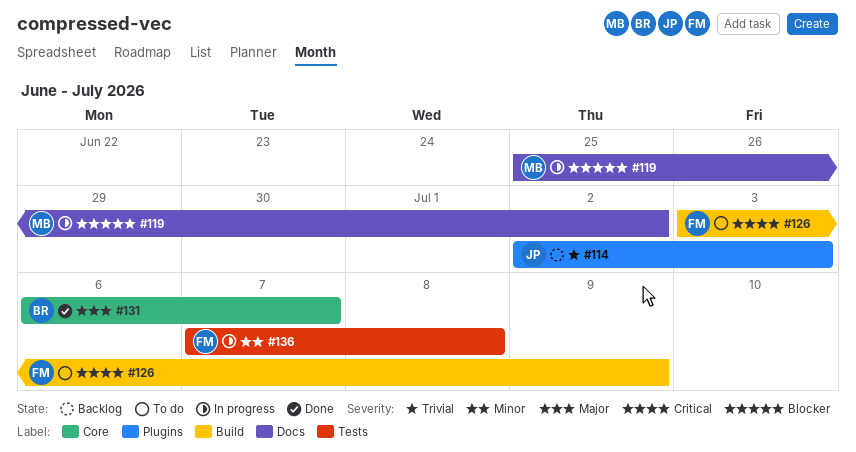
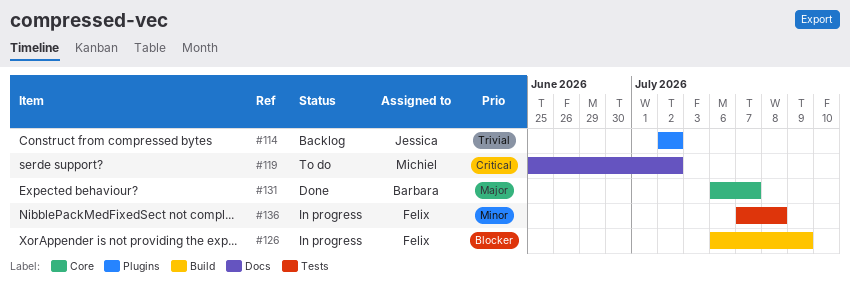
#114, due: Jul 3 -> Jul 2
#119, status: In progress -> To do
#119, priority: Blocker -> Critical
#126, status: To do -> In progress
#126, priority: Critical -> Blocker
#126, start: Jul 3 -> Jul 6

